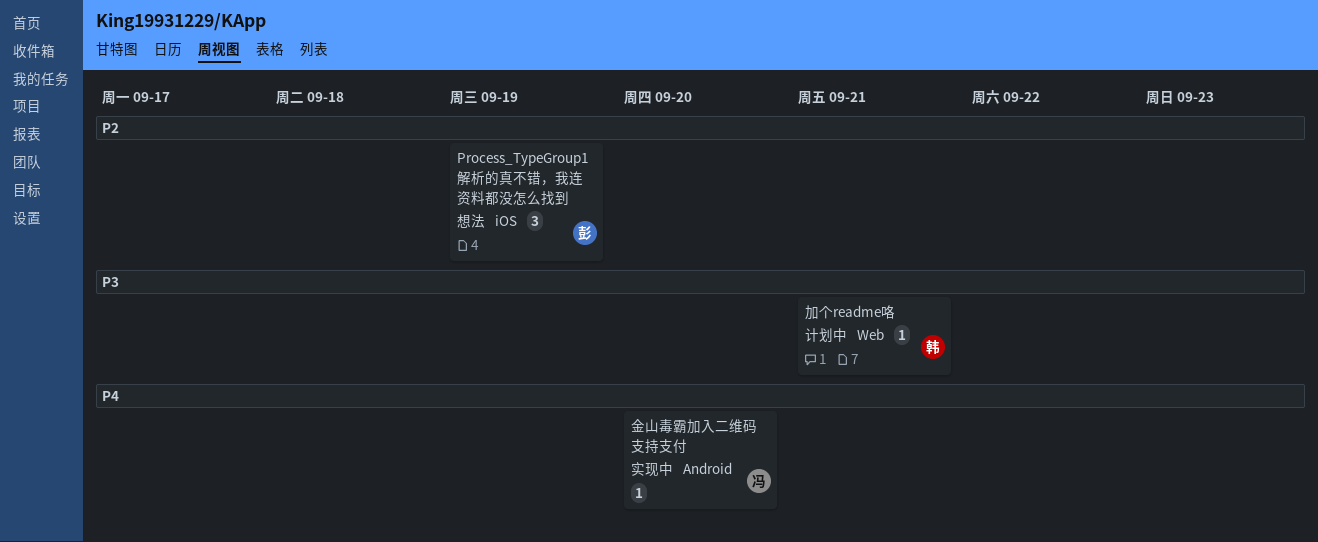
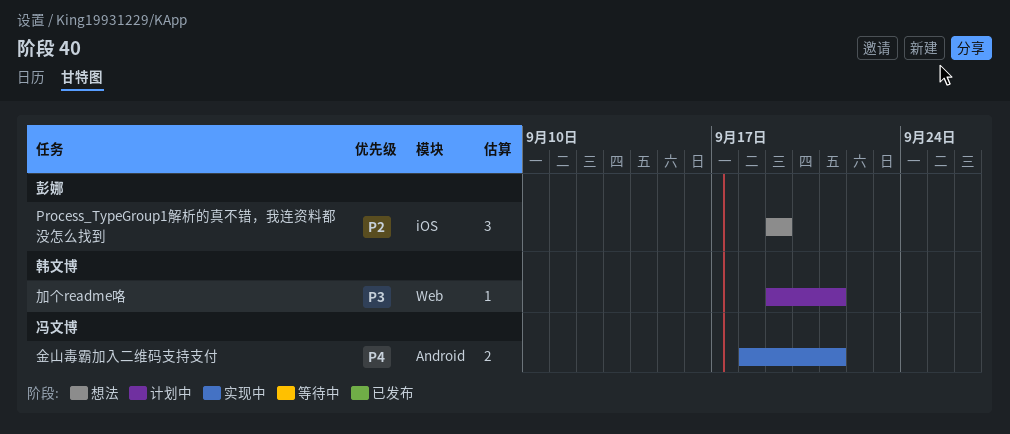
金山毒霸加入二维码支持支付, estimate: 1 -> 2
金山毒霸加入二维码支持支付, due: Sep 20 -> Sep 21

